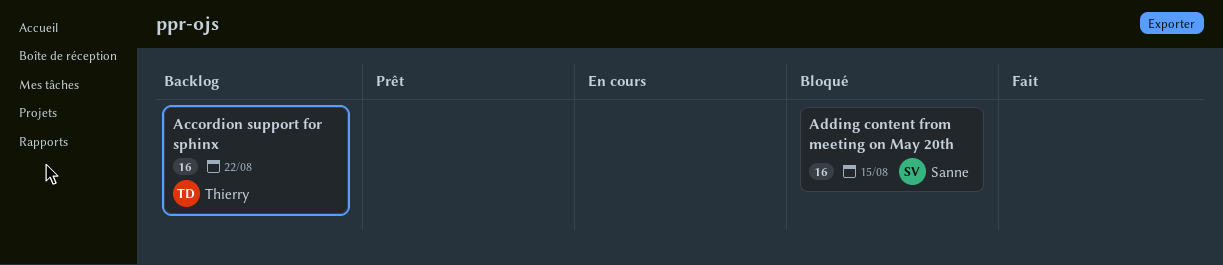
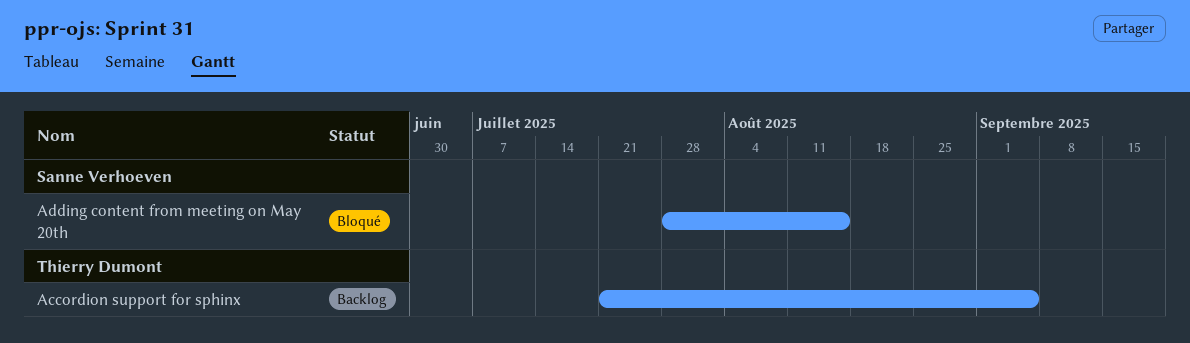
Accordion support for sphinx, due: Aug 22 -> Sep 5

